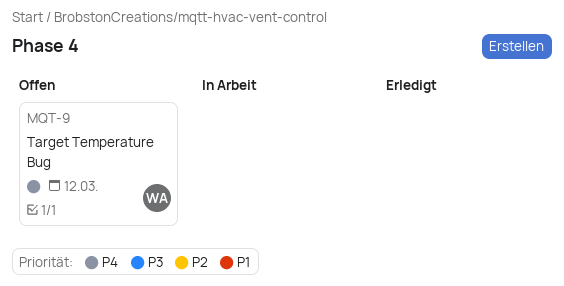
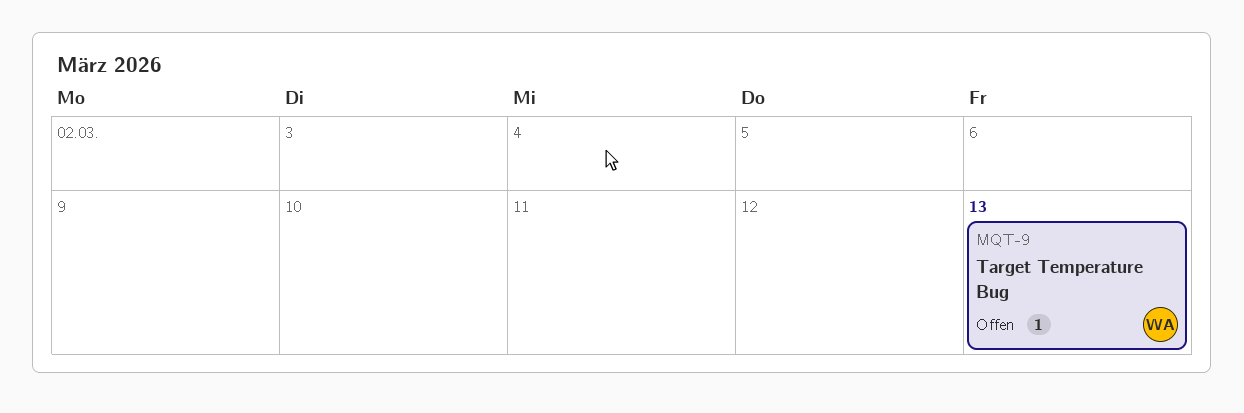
MQT-9, due: Mar 12 -> Mar 13

